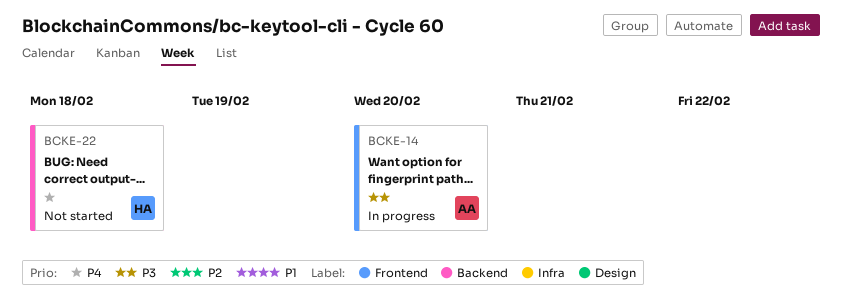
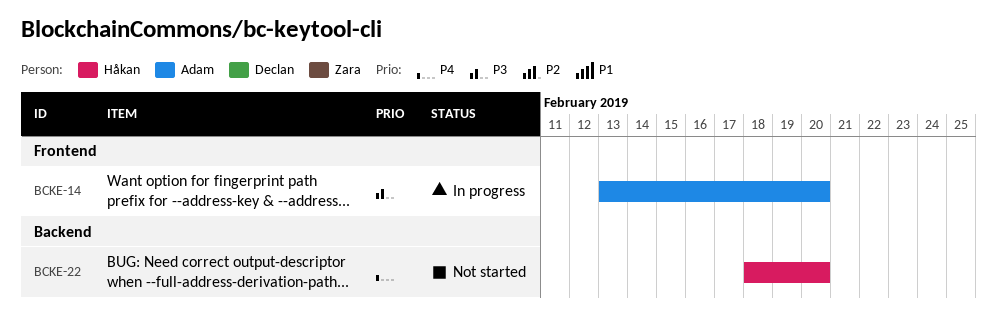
BCKE-22, due: Feb 18 -> Feb 20

